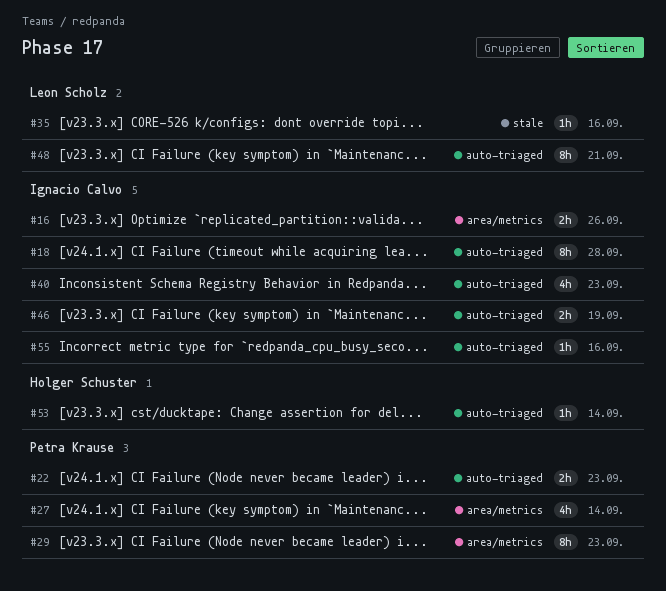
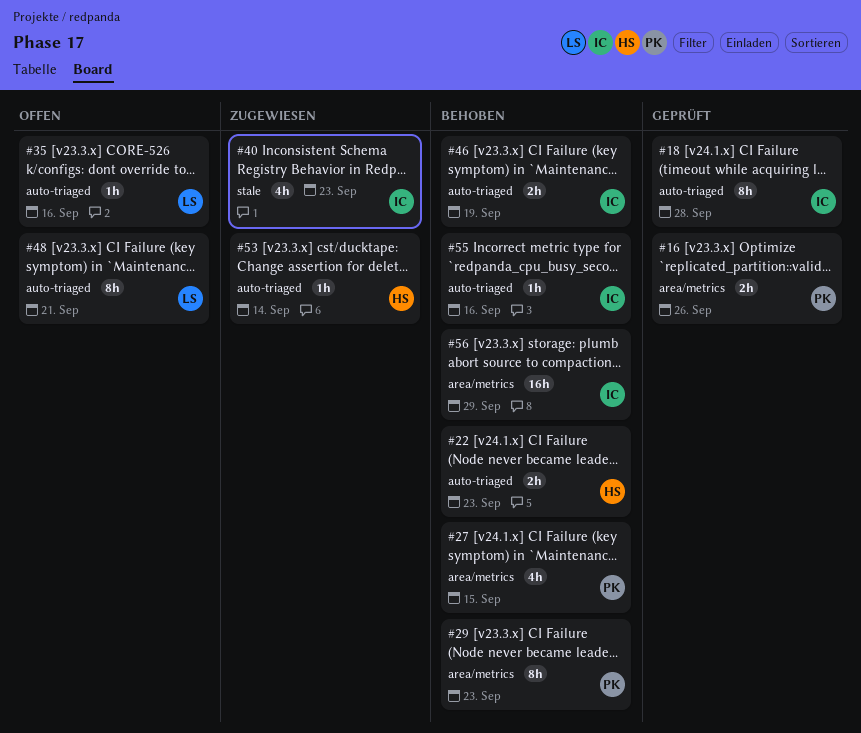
#16, owner: Ignacio Calvo -> Petra Krause
#22, owner: Petra Krause -> Holger Schuster
#27, due: Sep 14 -> Sep 15
#35, label: stale -> auto-triaged
#40, label: auto-triaged -> stale
#56: none -> present

